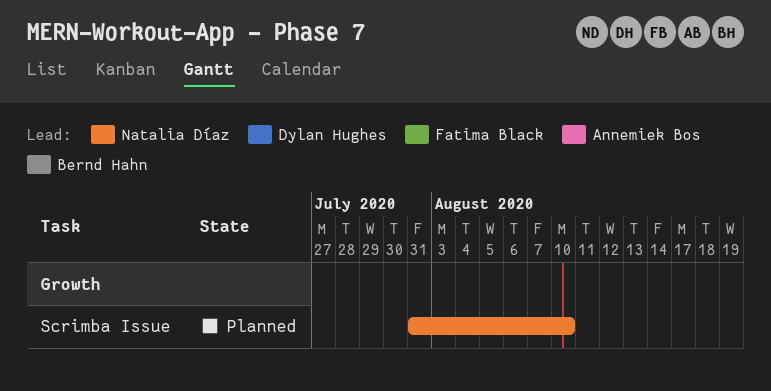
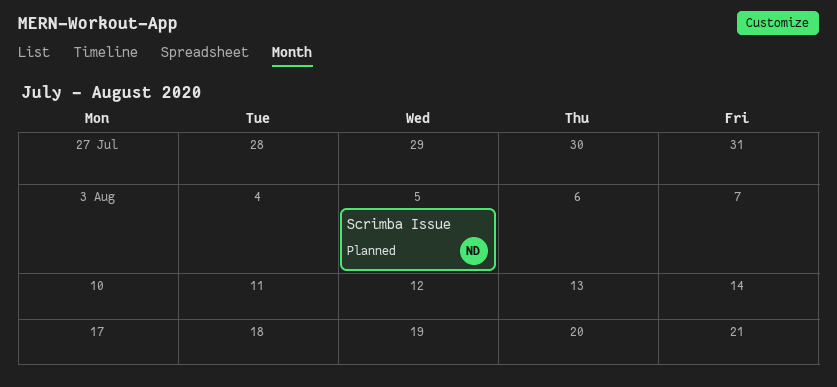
Scrimba Issue, due: Aug 10 -> Aug 5

